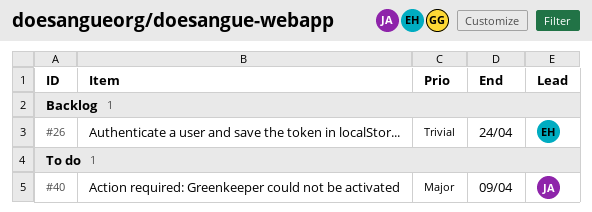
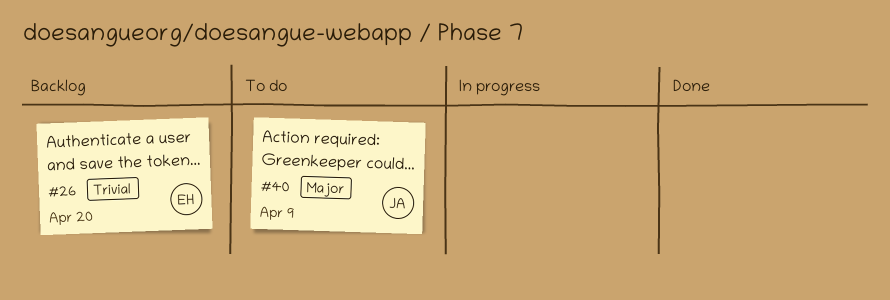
#26, due: Apr 24 -> Apr 20

